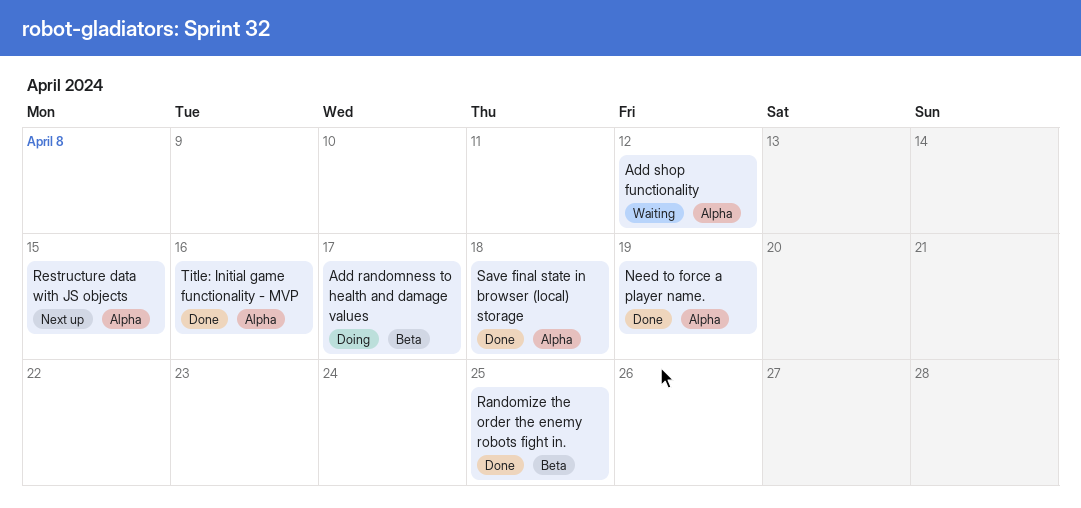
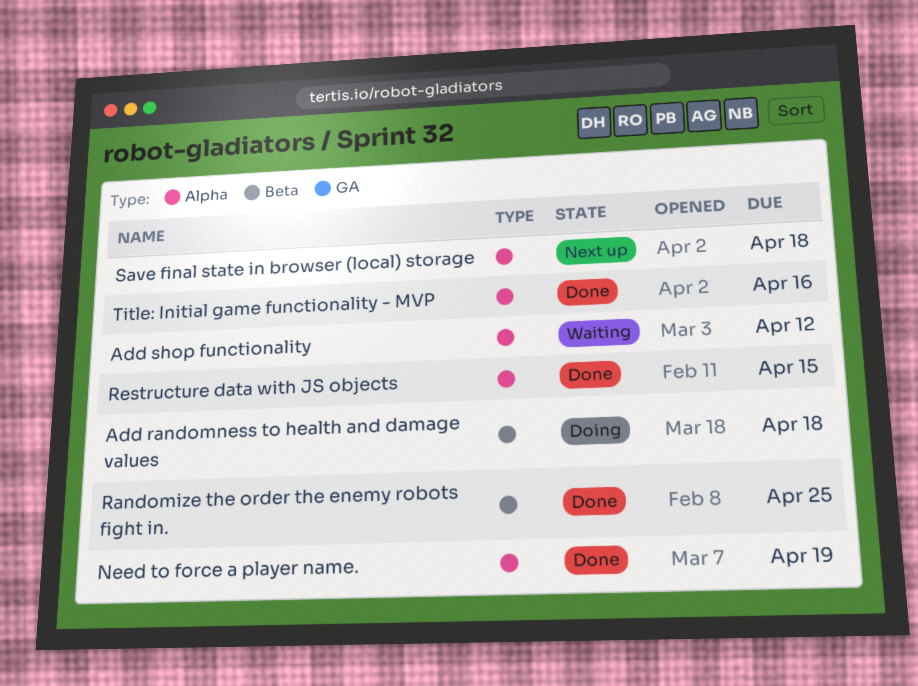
Add randomness to health and damage values, due: Apr 17 -> Apr 18
Restructure data with JS objects, status: Next up -> Done
Save final state in browser (local) storage, status: Done -> Next up

